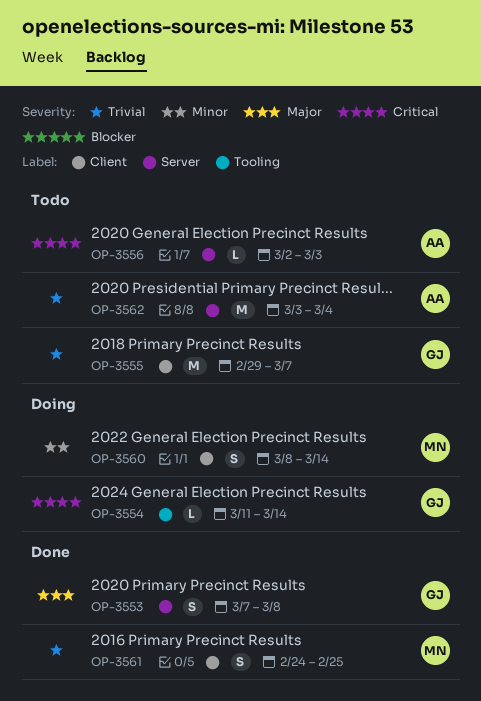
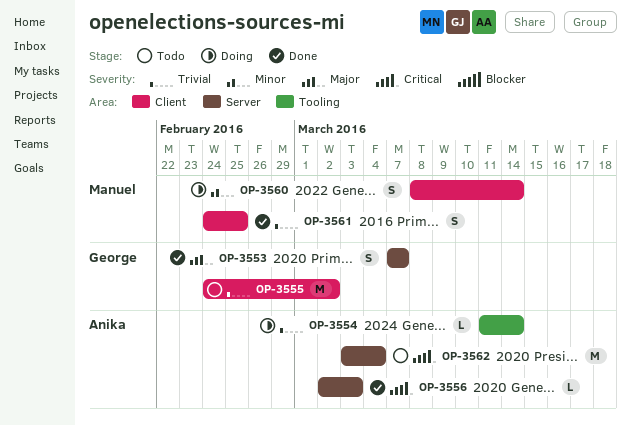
OP-3553, due: Mar 8 -> Mar 7
OP-3554, owner: George -> Anika
OP-3554, priority: Critical -> Trivial
OP-3555, start: Feb 29 -> Feb 24
OP-3555, due: Mar 7 -> Mar 2
OP-3556, status: Todo -> Done
OP-3562, priority: Trivial -> Critical

